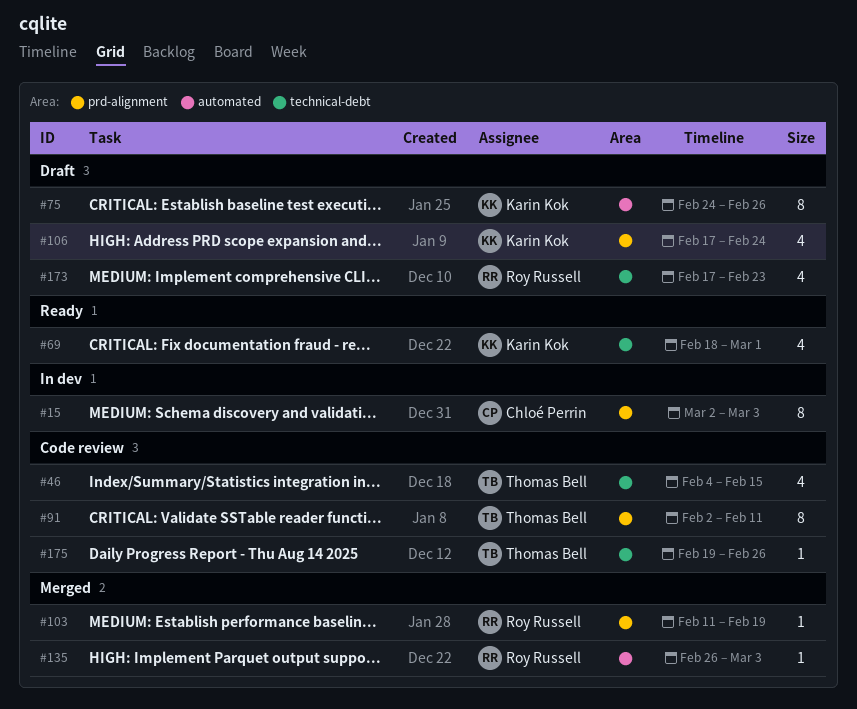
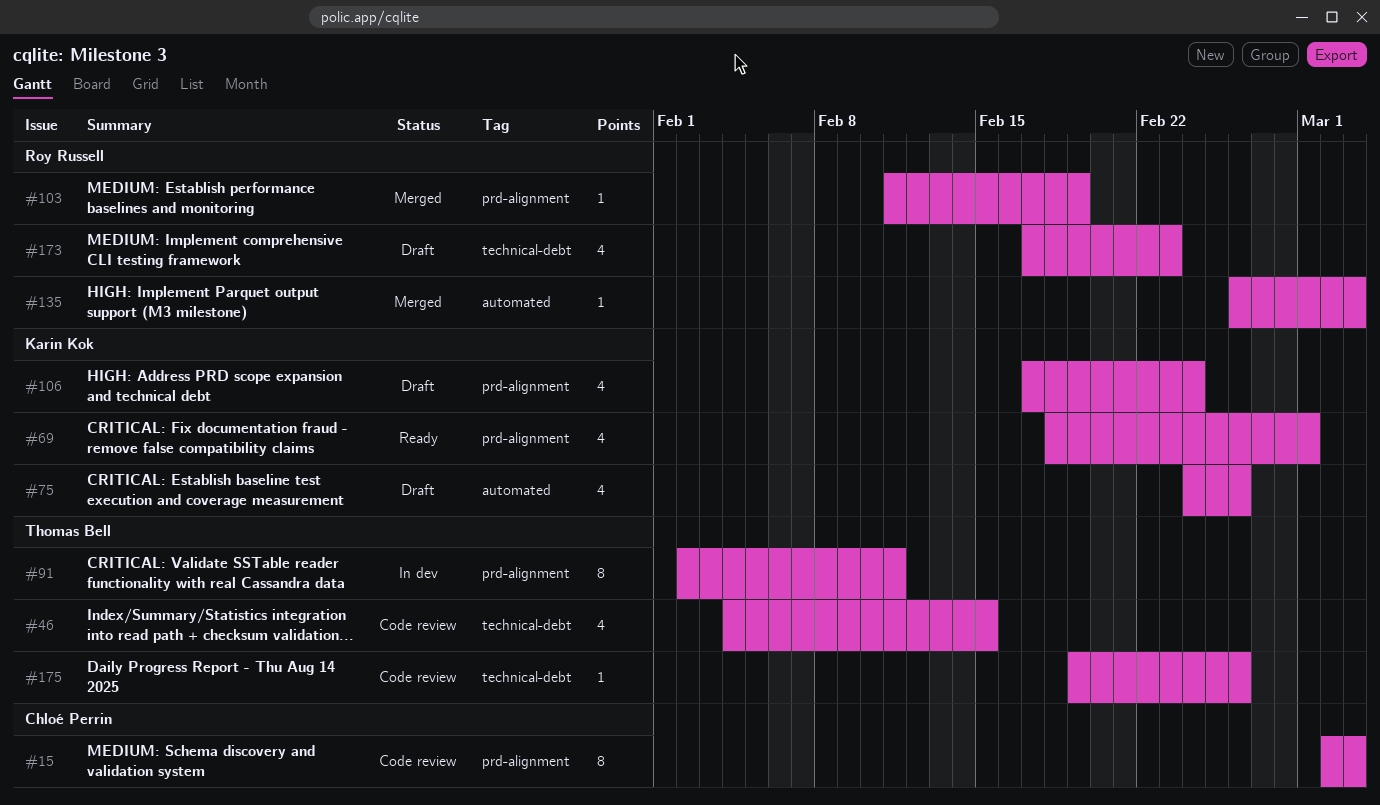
#15, status: In dev -> Code review
#69, label: technical-debt -> prd-alignment
#75, estimate: 8 -> 4
#91, status: Code review -> In dev

